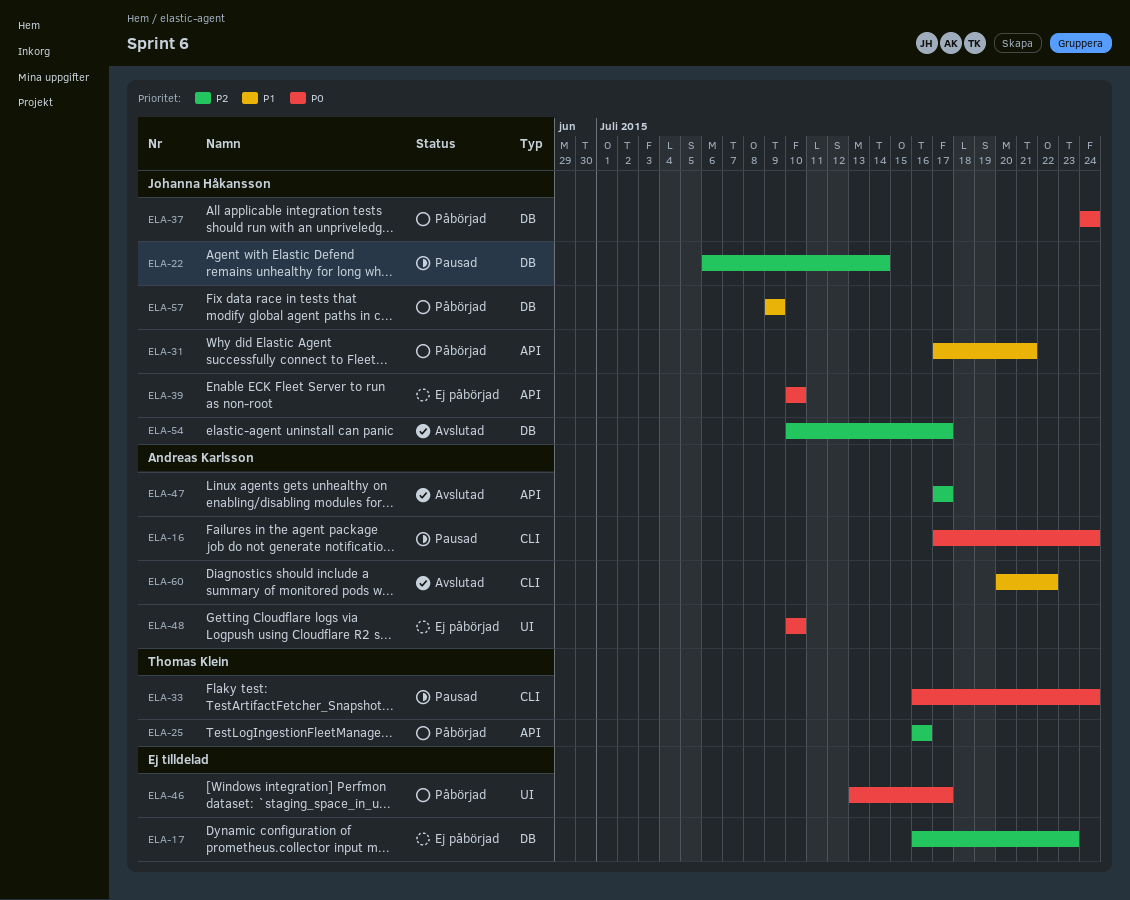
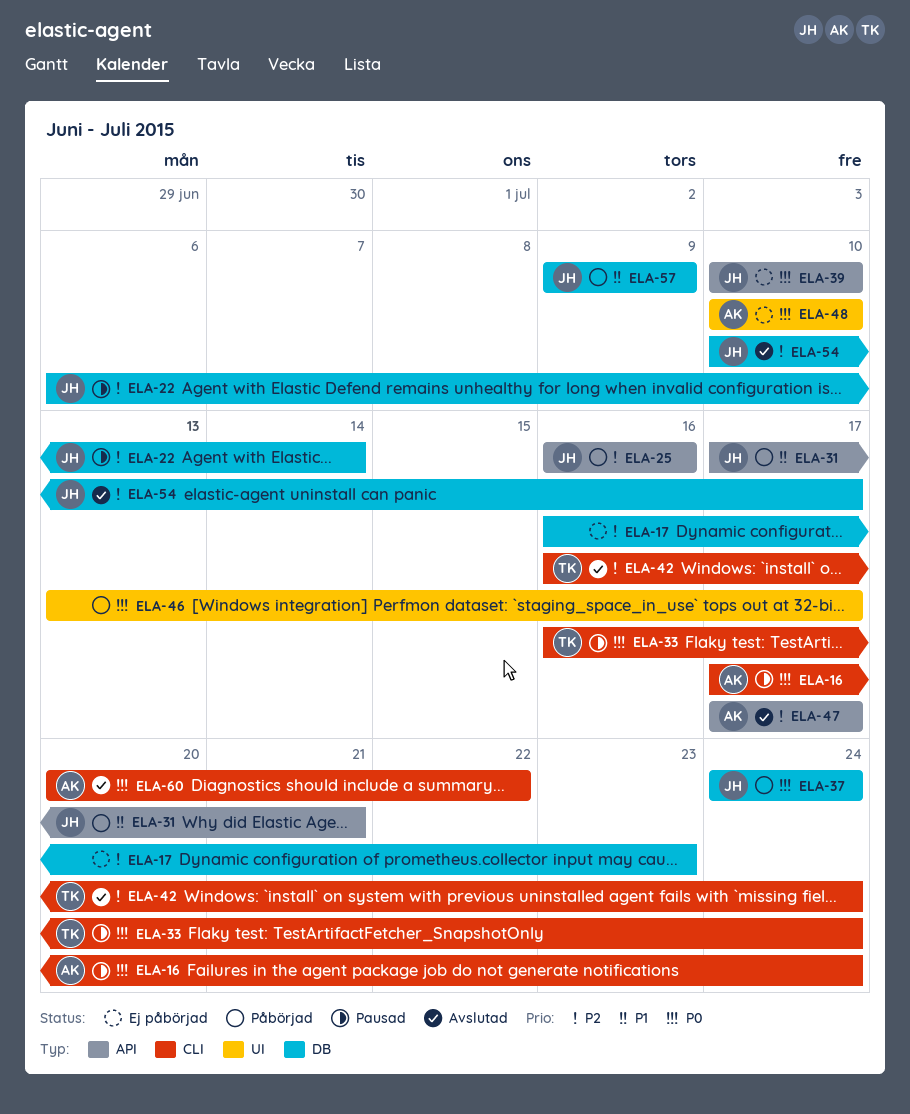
ELA-25, owner: Thomas Klein -> Johanna Håkansson
ELA-42: none -> present
ELA-60, priority: P1 -> P0

